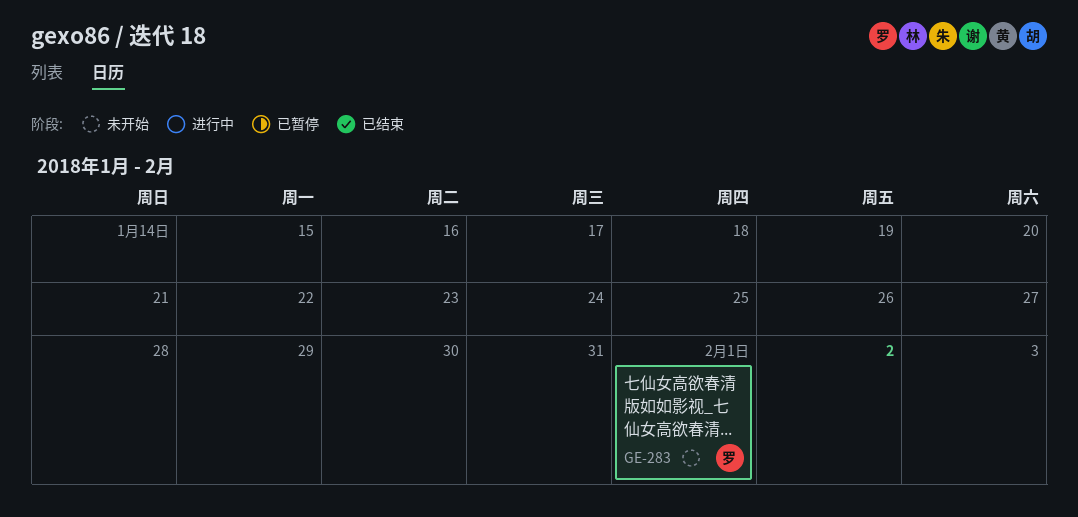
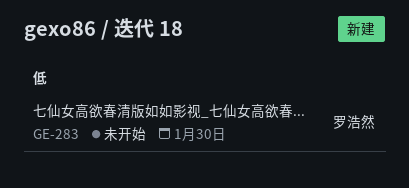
GE-283, due: Feb 1 -> Jan 30

